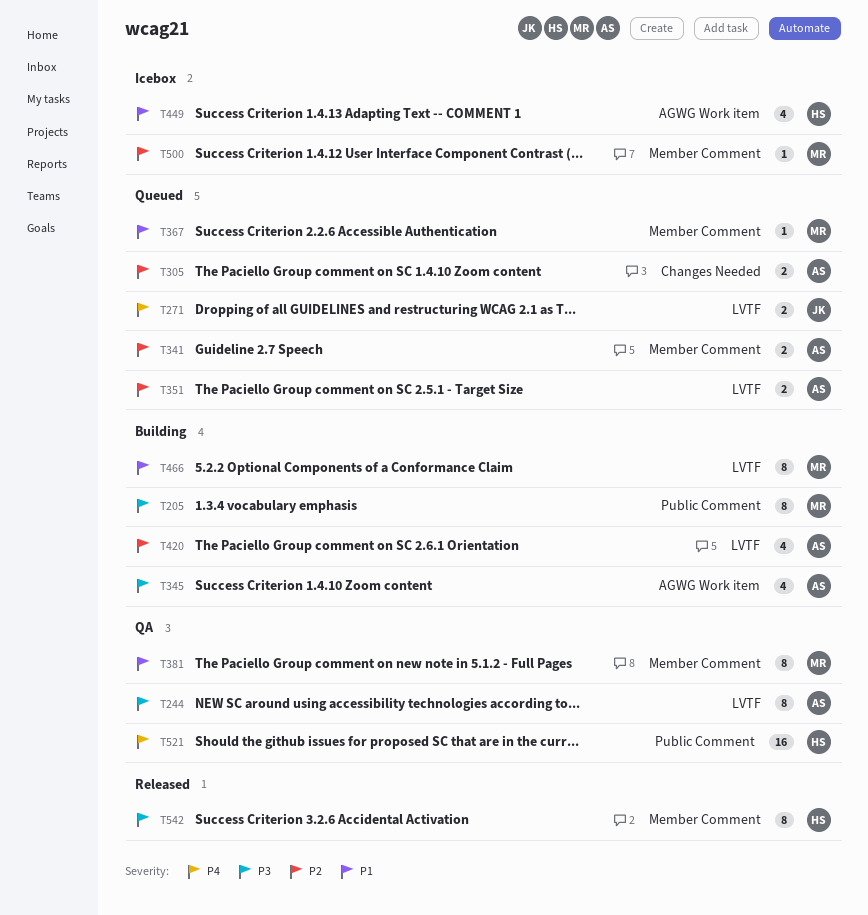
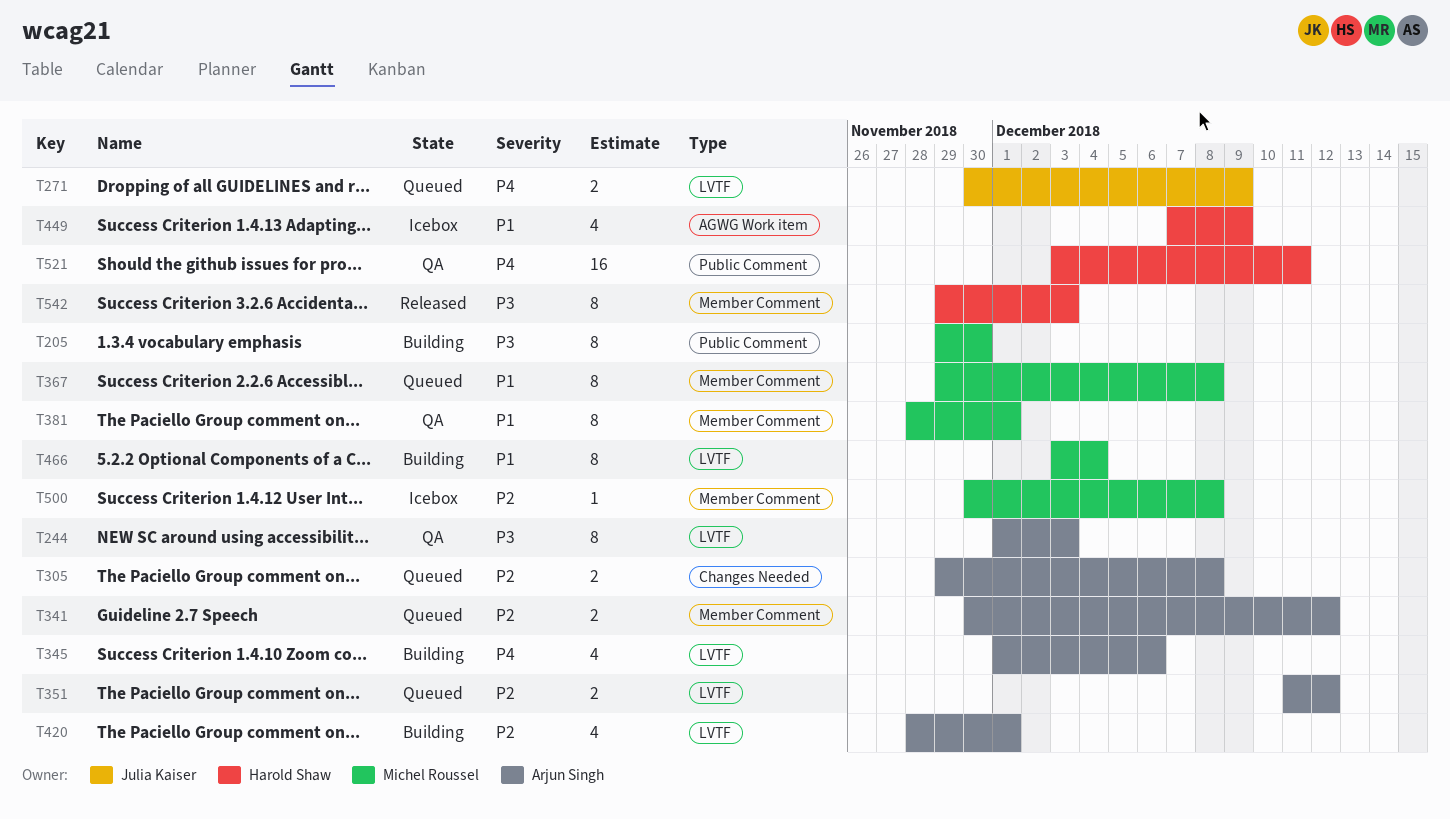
T345, priority: P3 -> P4
T345, label: AGWG Work item -> LVTF
T367, estimate: 1 -> 8

